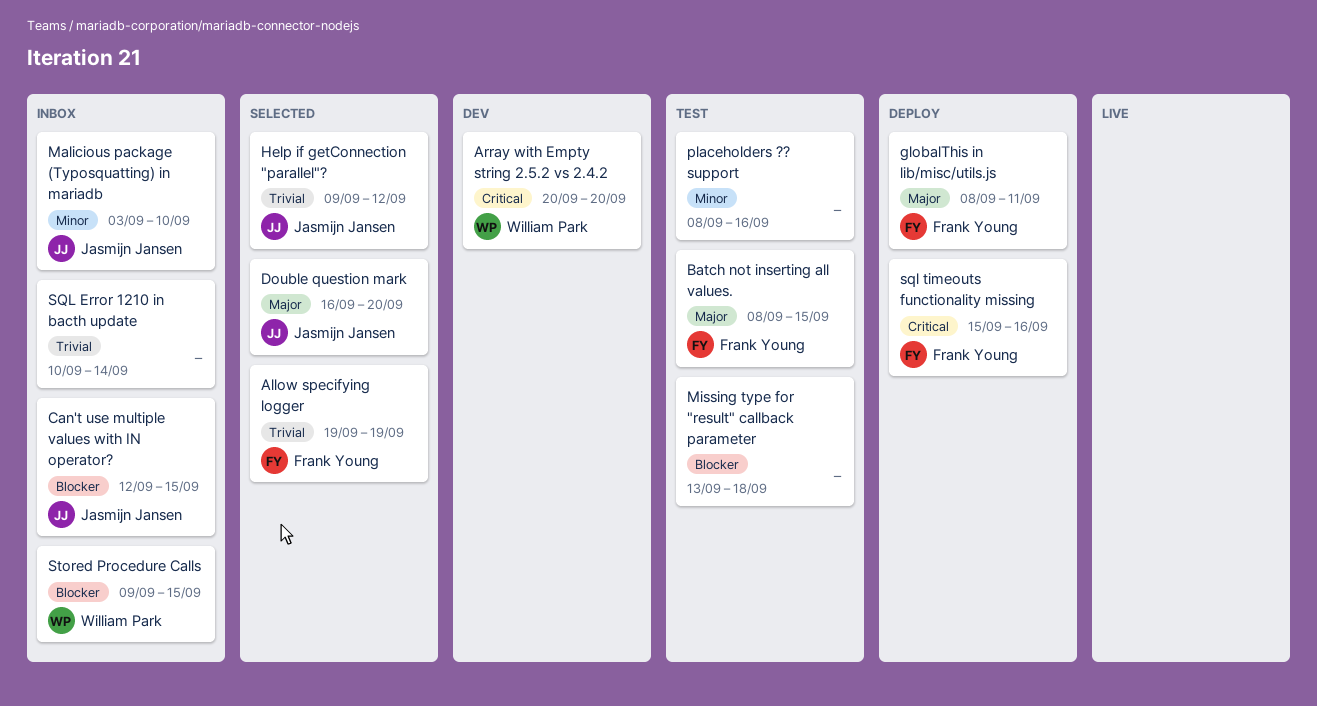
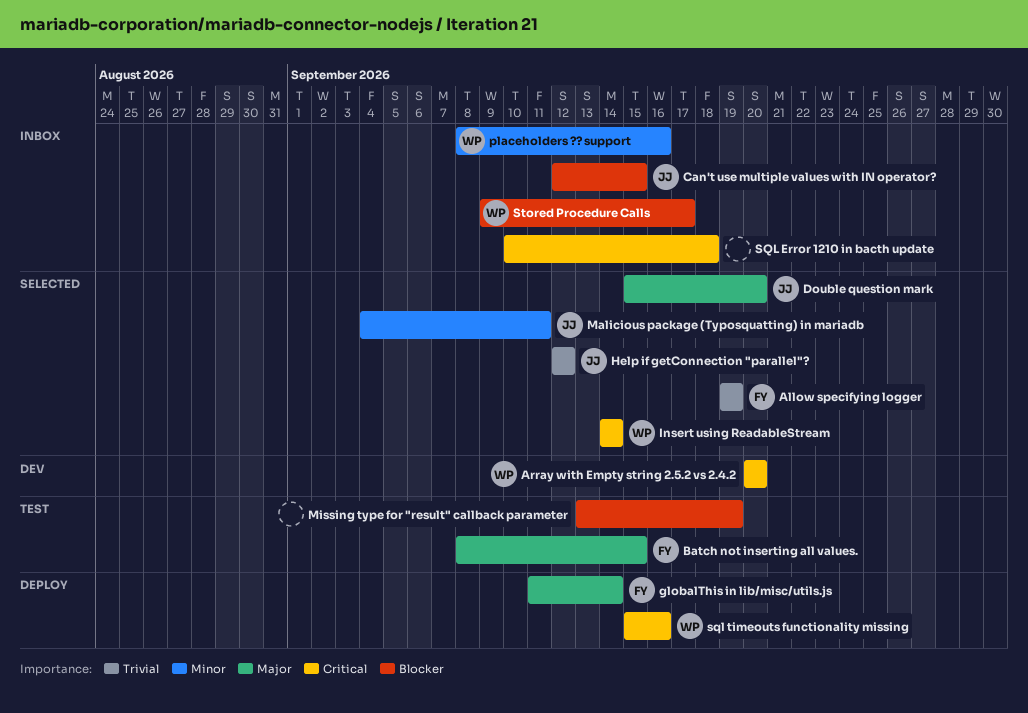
Double question mark, start: Sep 16 -> Sep 15
globalThis in lib/misc/utils.js, start: Sep 8 -> Sep 11
globalThis in lib/misc/utils.js, due: Sep 11 -> Sep 14
Help if getConnection "parallel"?, start: Sep 9 -> Sep 12
Insert using ReadableStream: none -> present
Malicious package (Typosquatting) in mariadb, status: Inbox -> Selected
Malicious package (Typosquatting) in mariadb, start: Sep 3 -> Sep 4
Malicious package (Typosquatting) in mariadb, due: Sep 10 -> Sep 11
Missing type for "result" callback parameter, due: Sep 18 -> Sep 19
placeholders ?? support, status: Test -> Inbox
placeholders ?? support, owner: none -> William Park
SQL Error 1210 in bacth update, priority: Trivial -> Critical
SQL Error 1210 in bacth update, due: Sep 14 -> Sep 18
sql timeouts functionality missing, owner: Frank Young -> William Park
Stored Procedure Calls, due: Sep 15 -> Sep 17

